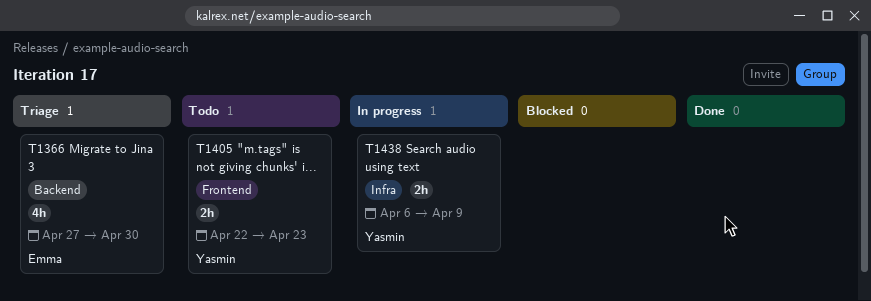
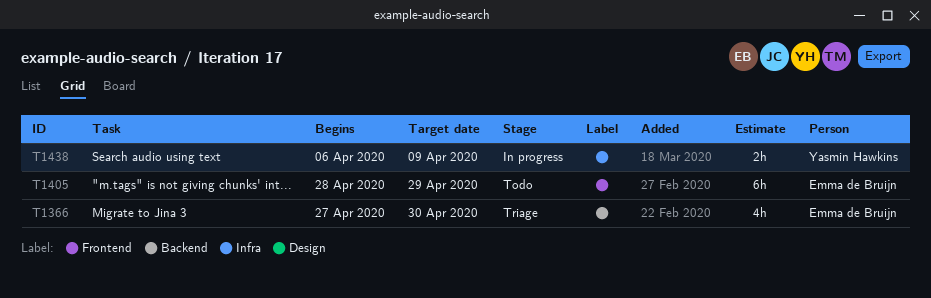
T1405, owner: Yasmin Hawkins -> Emma de Bruijn
T1405, estimate: 2h -> 6h
T1405, start: Apr 22 -> Apr 28
T1405, due: Apr 23 -> Apr 29

